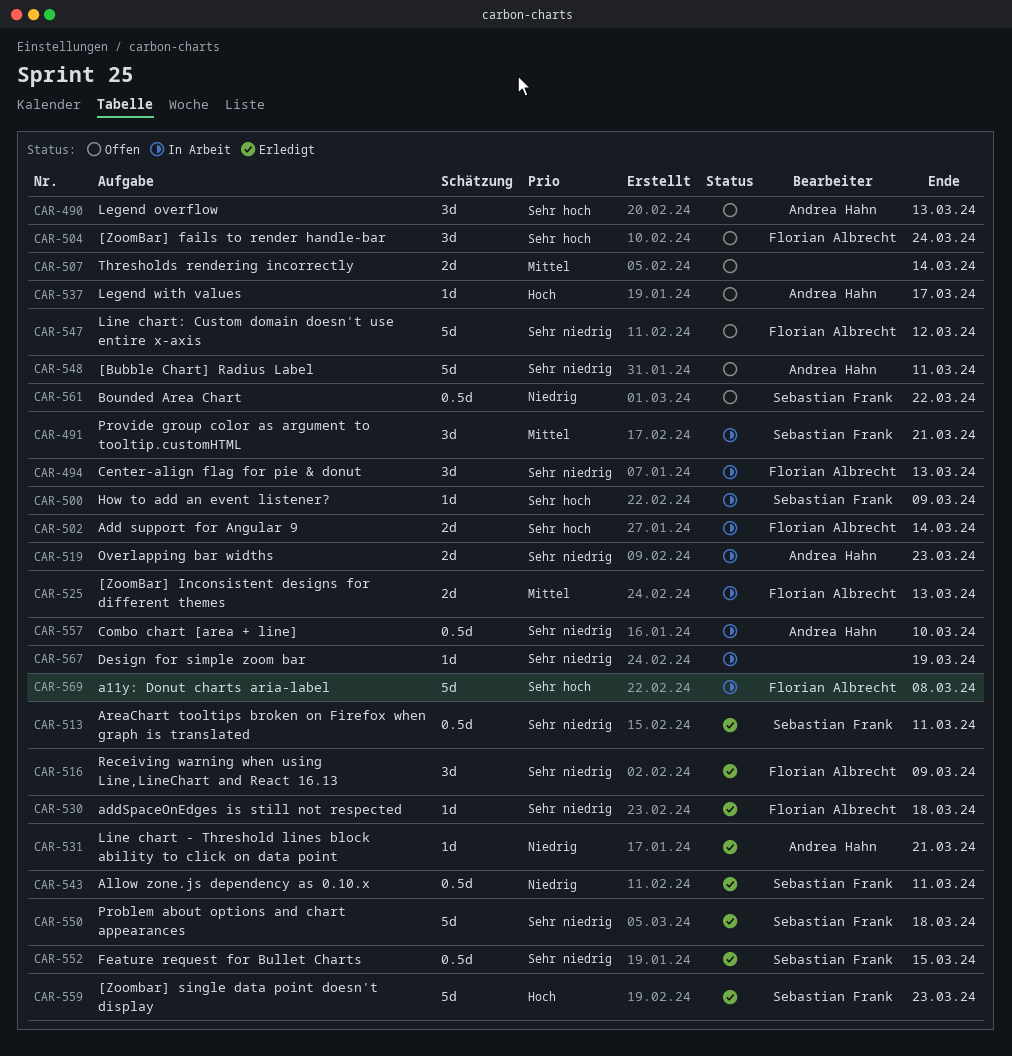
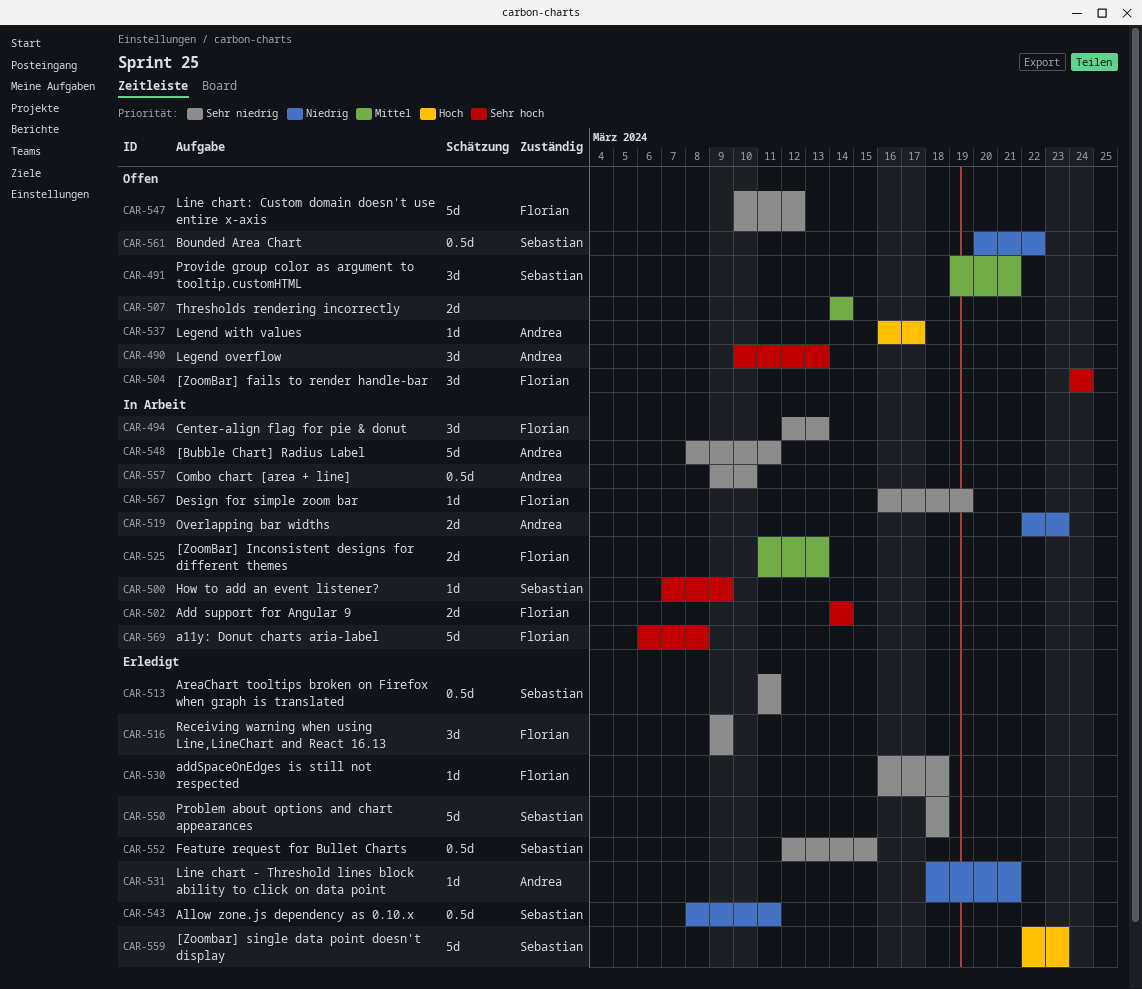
CAR-491, status: In Arbeit -> Offen
CAR-519, priority: Sehr niedrig -> Niedrig
CAR-548, status: Offen -> In Arbeit
CAR-567, owner: none -> Florian Albrecht

